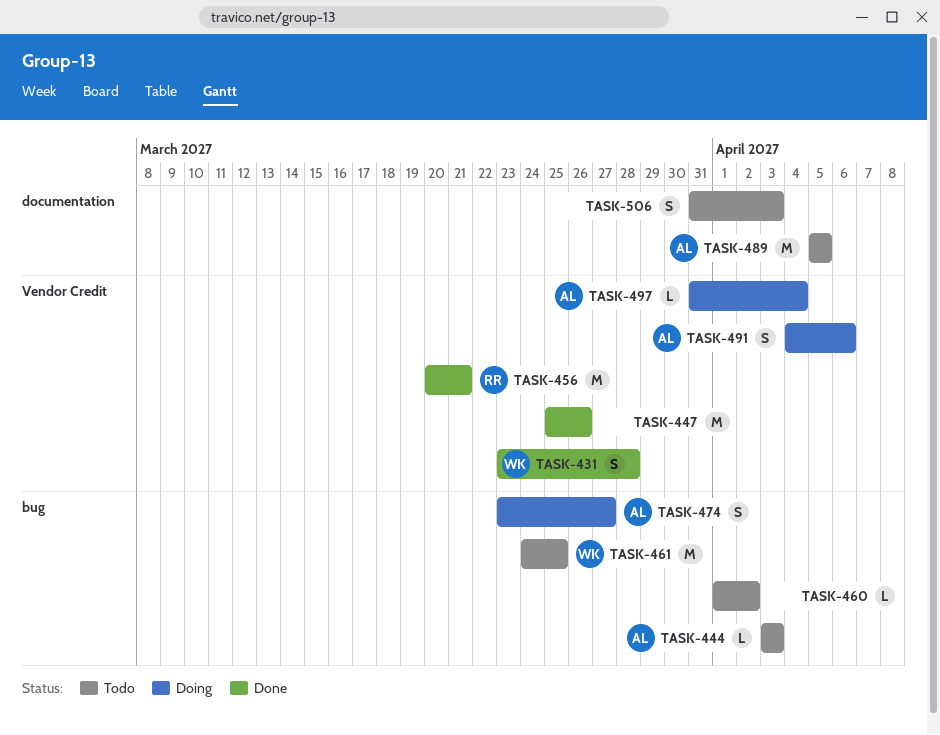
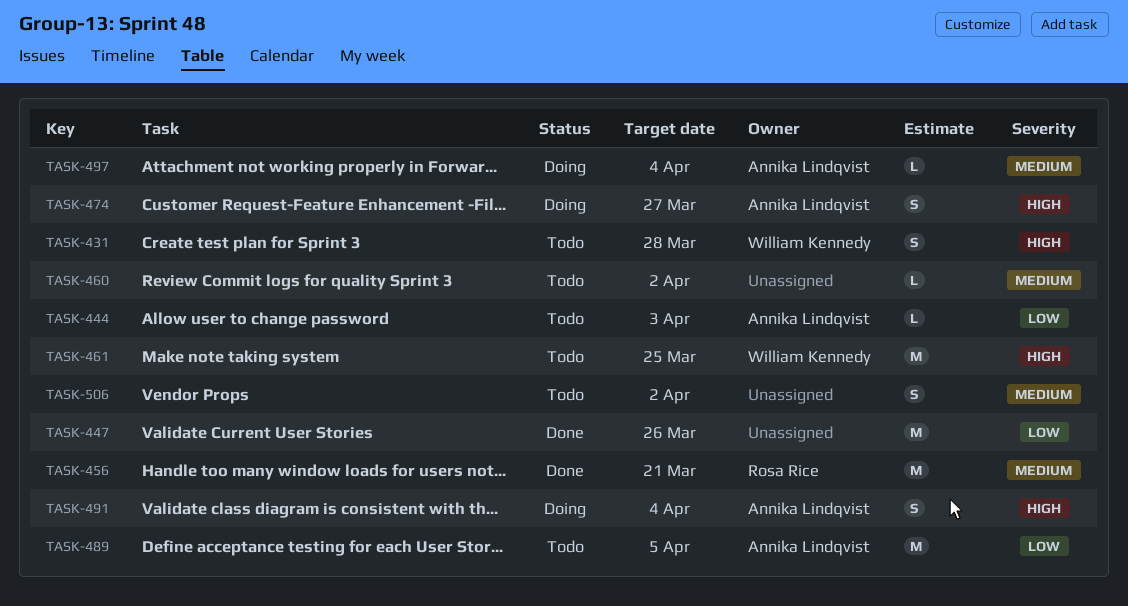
TASK-431, status: Done -> Todo
TASK-491, due: Apr 6 -> Apr 4
TASK-506, due: Apr 3 -> Apr 2

